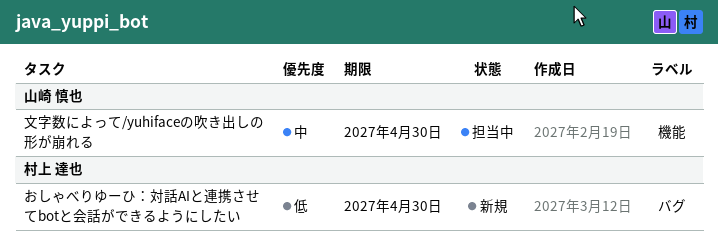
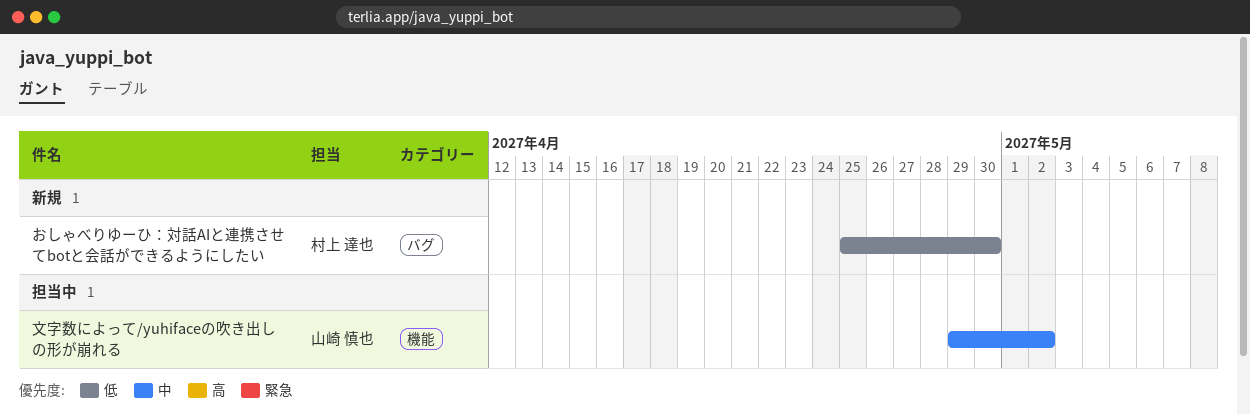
文字数によって/yuhifaceの吹き出しの形が崩れる, due: Apr 30 -> May 2

